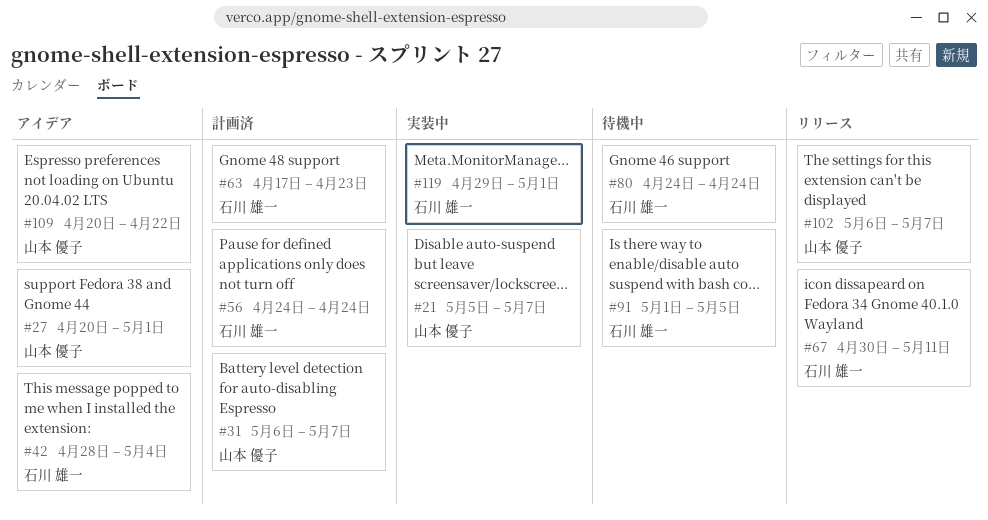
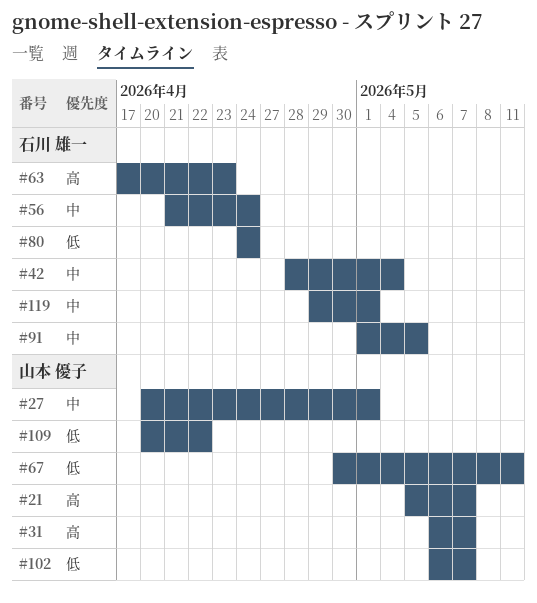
#56, start: Apr 24 -> Apr 21
#67, owner: 石川 雄一 -> 山本 優子

